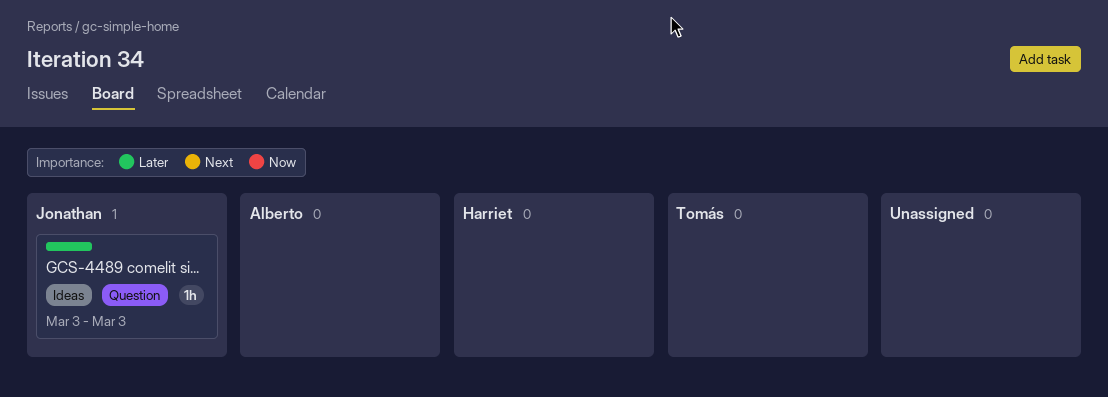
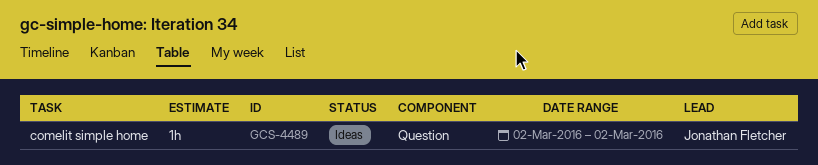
GCS-4489, start: Mar 3 -> Mar 2
GCS-4489, due: Mar 3 -> Mar 2

